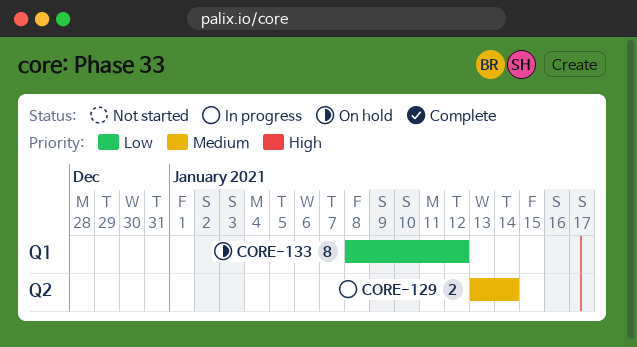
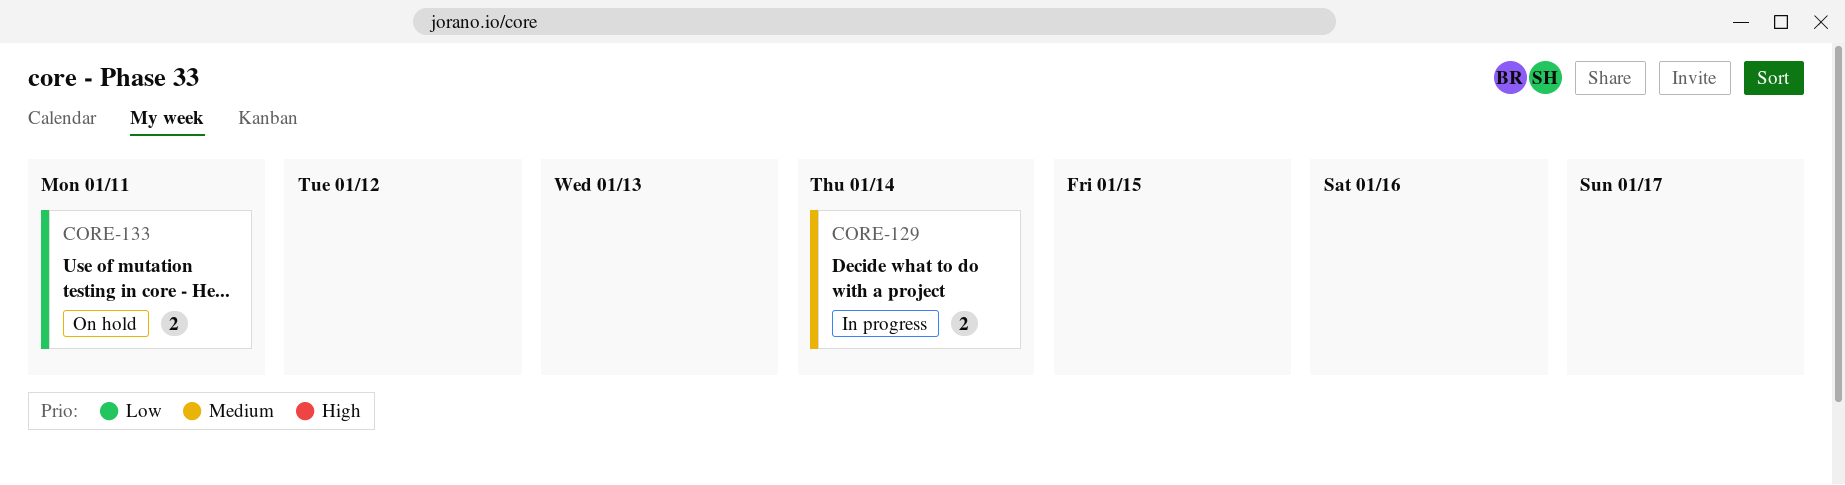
CORE-133, estimate: 8 -> 2
CORE-133, due: Jan 12 -> Jan 11

